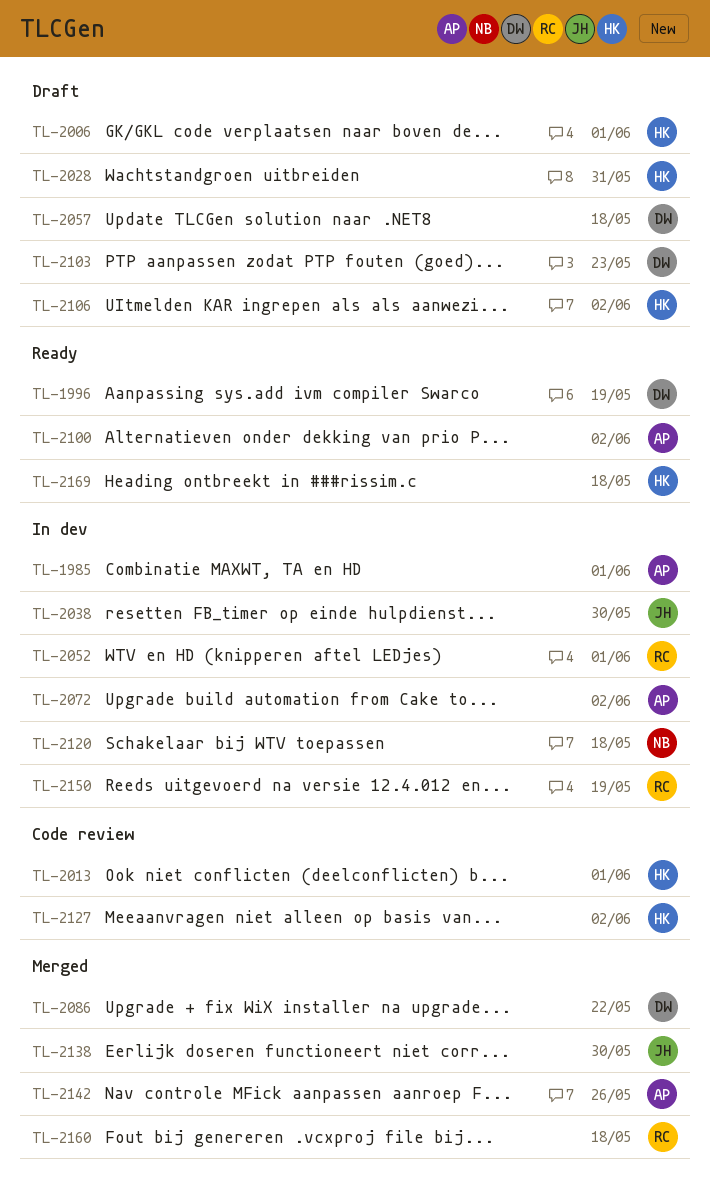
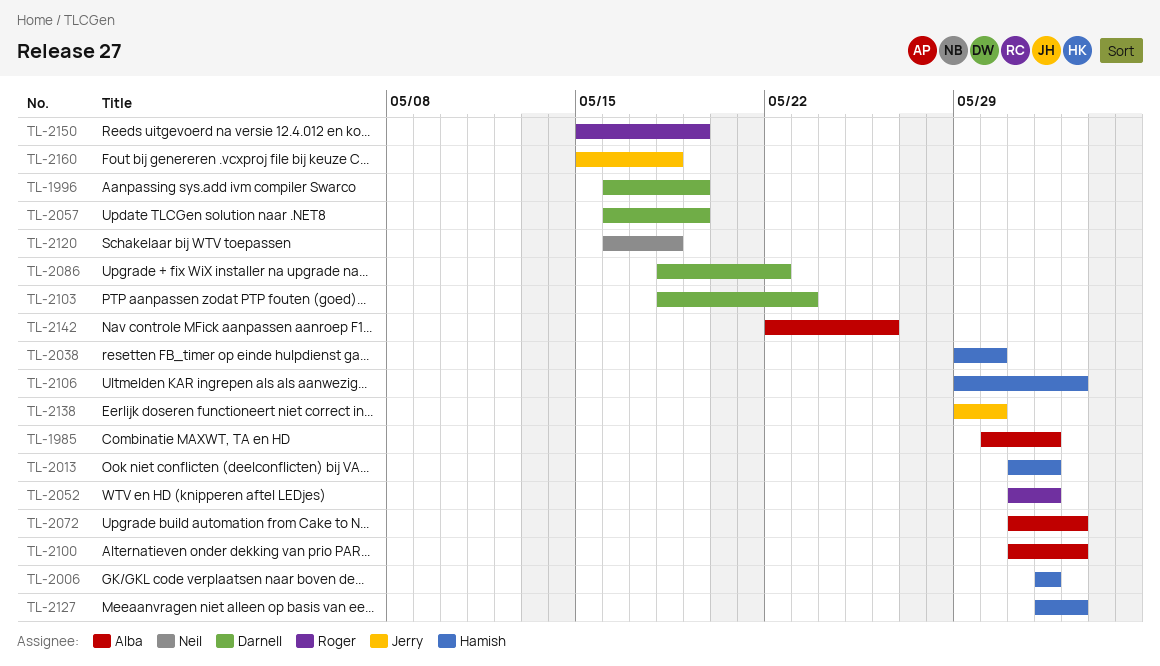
TL-2028: present -> none
TL-2038, owner: Jerry -> Hamish
TL-2057, due: May 18 -> May 19
TL-2160, owner: Roger -> Jerry
TL-2169: present -> none

